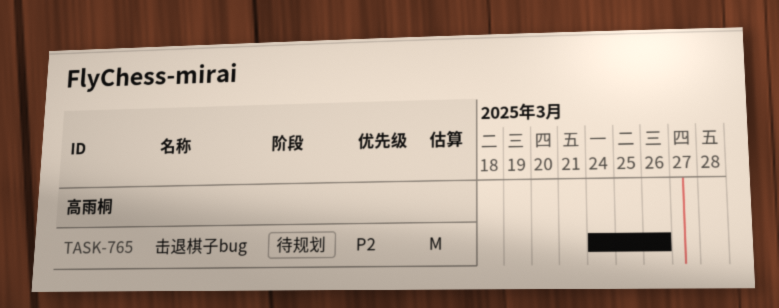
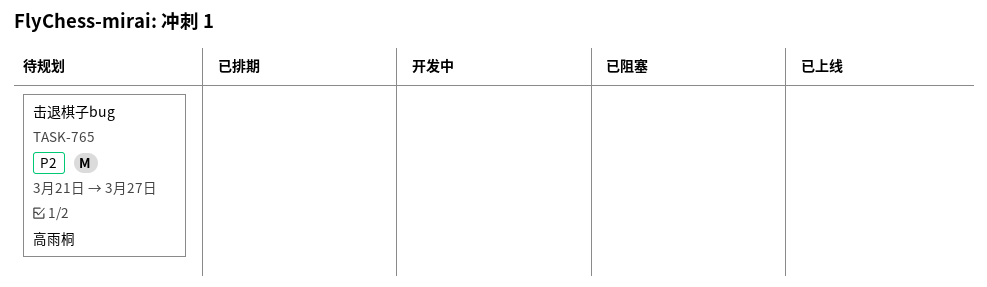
TASK-765, start: Mar 24 -> Mar 21
TASK-765, due: Mar 26 -> Mar 27

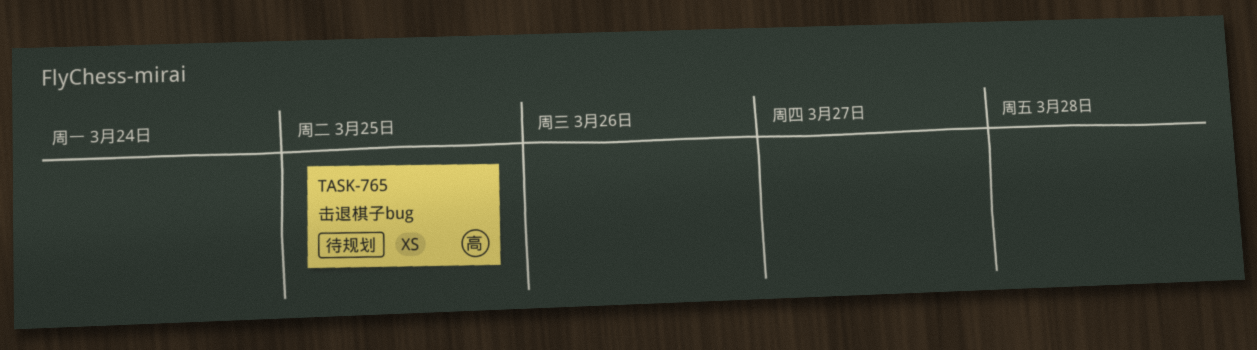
TASK-765, estimate: M -> XS
TASK-765, due: Mar 27 -> Mar 25

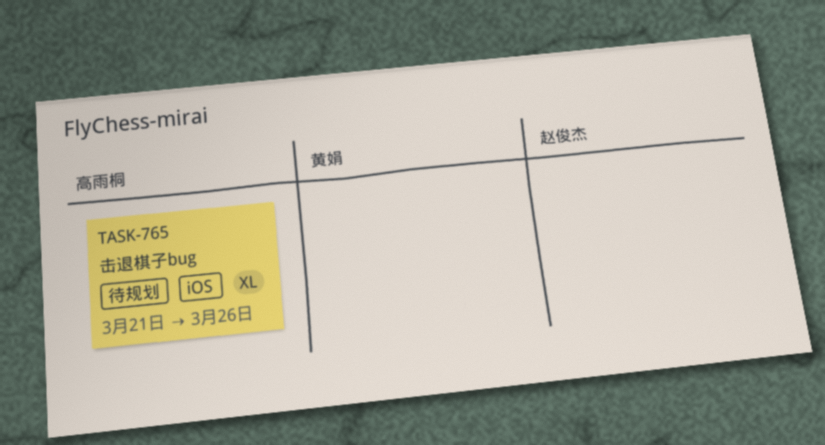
TASK-765, estimate: XS -> XL
TASK-765, due: Mar 25 -> Mar 26

